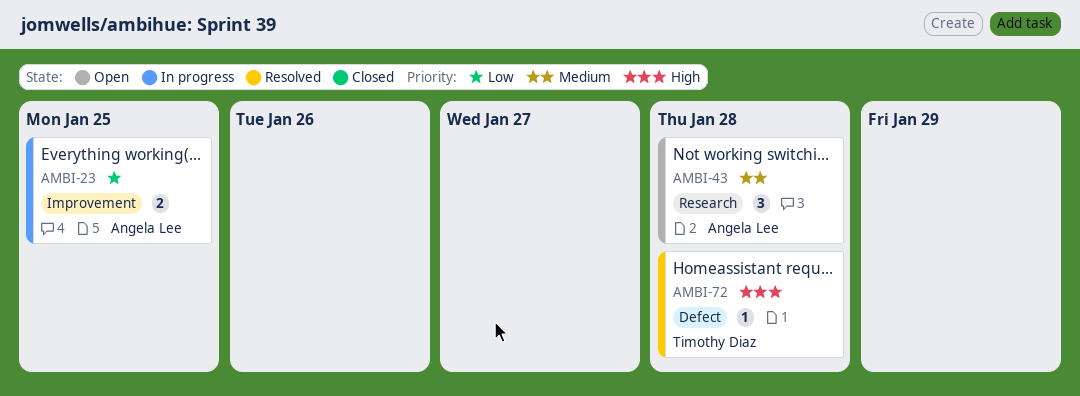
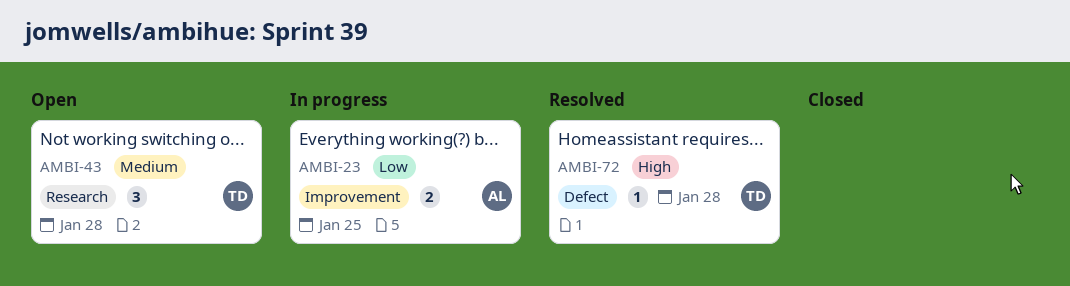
AMBI-43, owner: Angela Lee -> Timothy Diaz

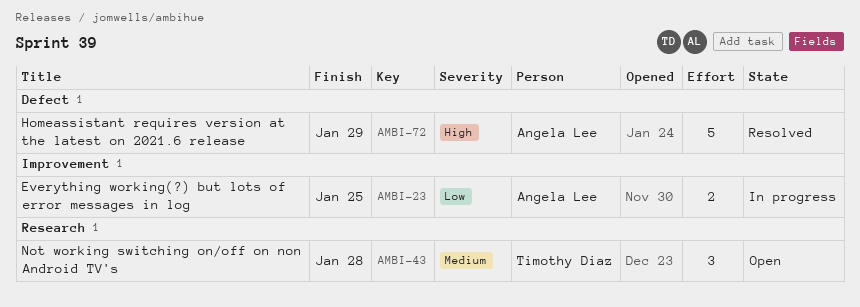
AMBI-72, owner: Timothy Diaz -> Angela Lee
AMBI-72, estimate: 1 -> 5
AMBI-72, due: Jan 28 -> Jan 29

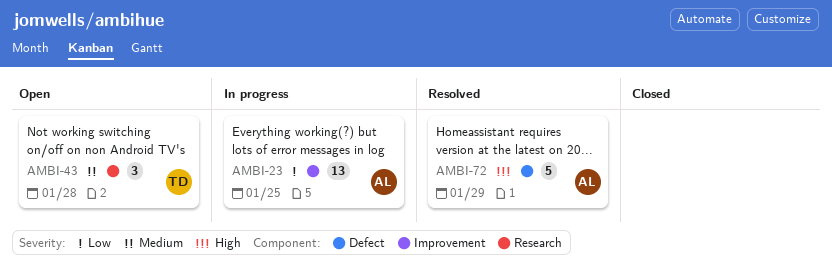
AMBI-23, estimate: 2 -> 13

